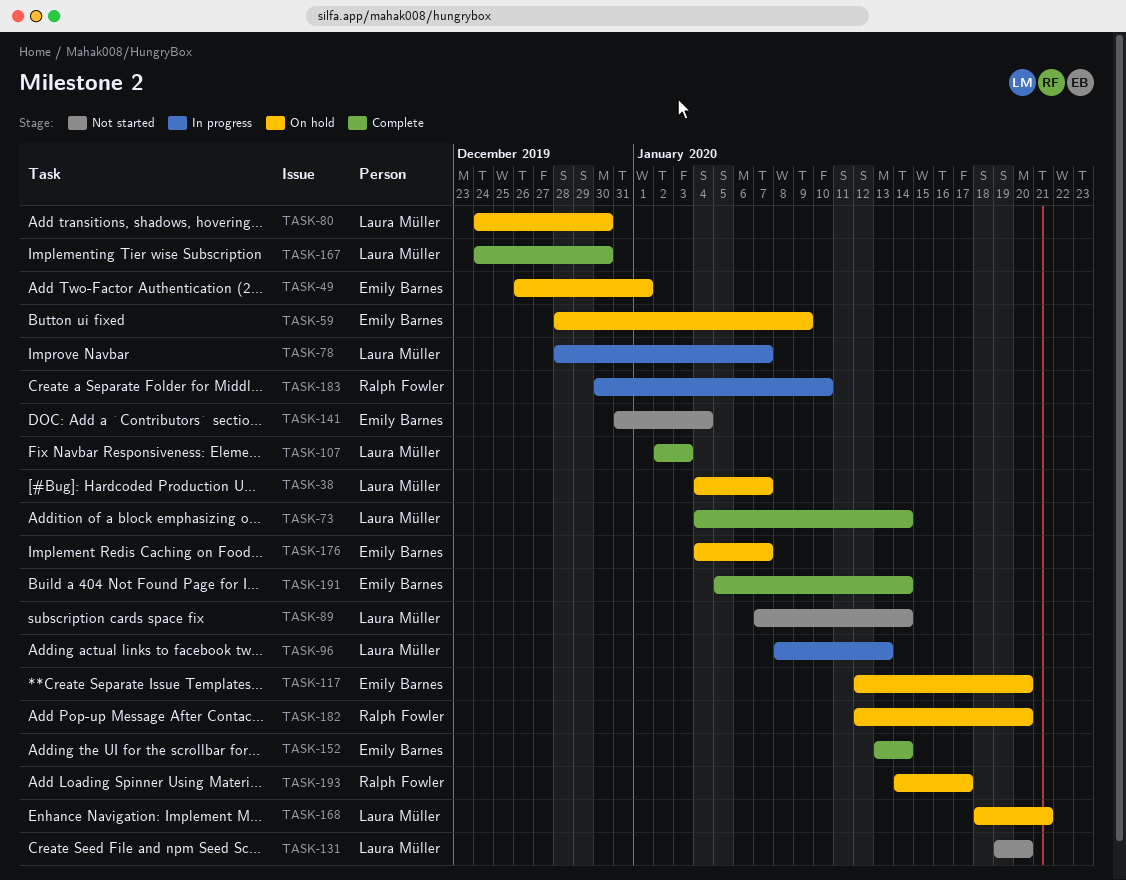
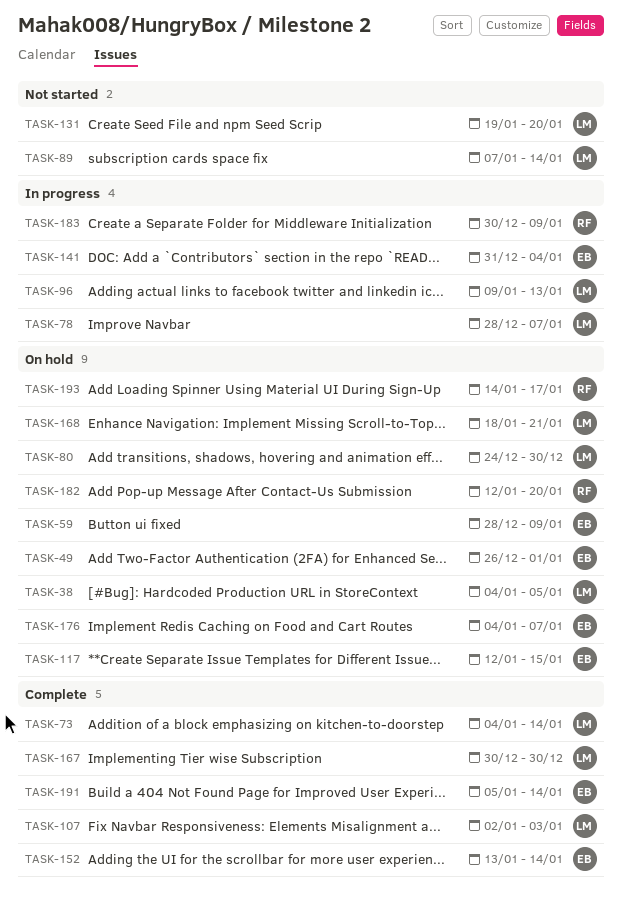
TASK-38, due: Jan 7 -> Jan 5
TASK-96, start: Jan 8 -> Jan 9
TASK-117, due: Jan 20 -> Jan 15
TASK-141, status: Not started -> In progress
TASK-167, start: Dec 24 -> Dec 30
TASK-183, due: Jan 10 -> Jan 9

